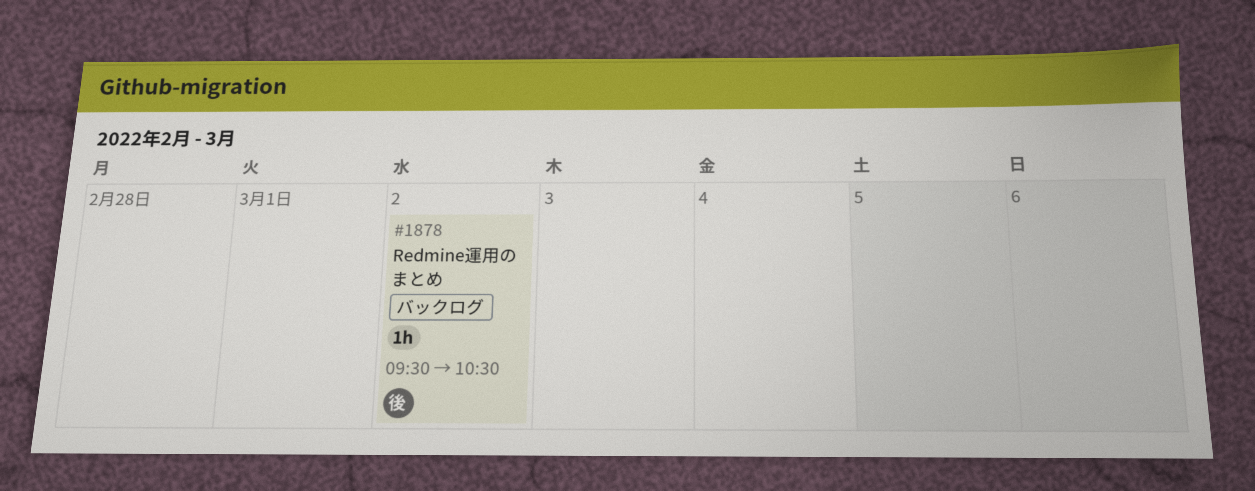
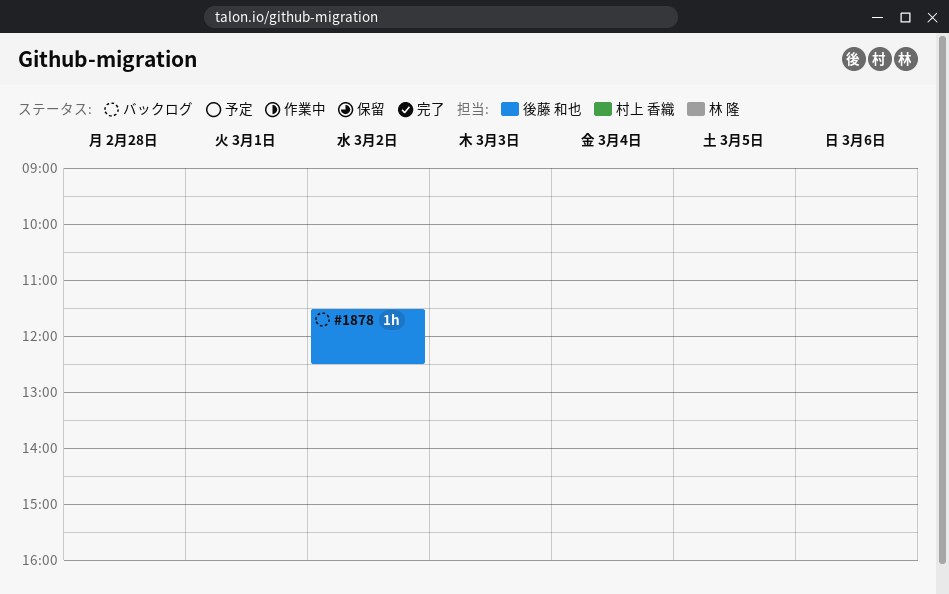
#1878, begins: 09:30 -> 11:30
#1878, ends: 10:30 -> 12:30

